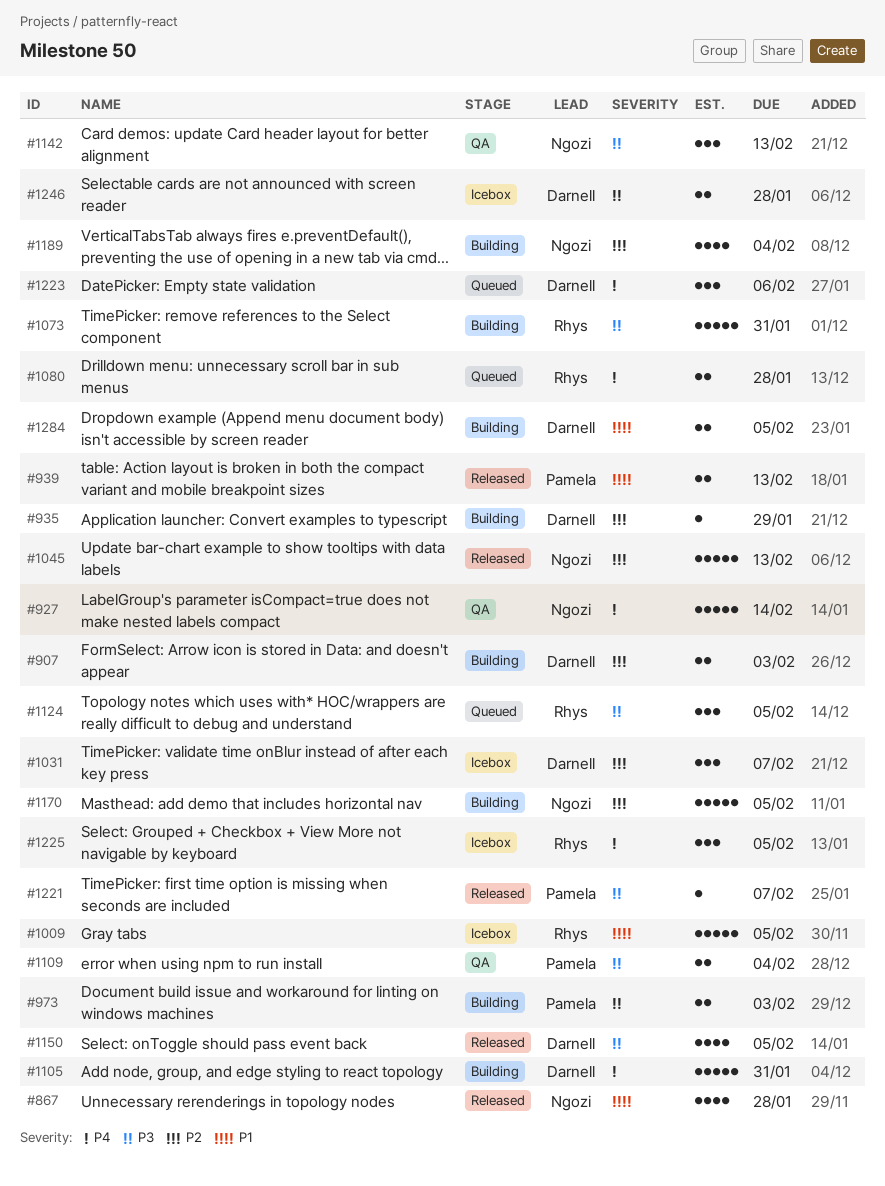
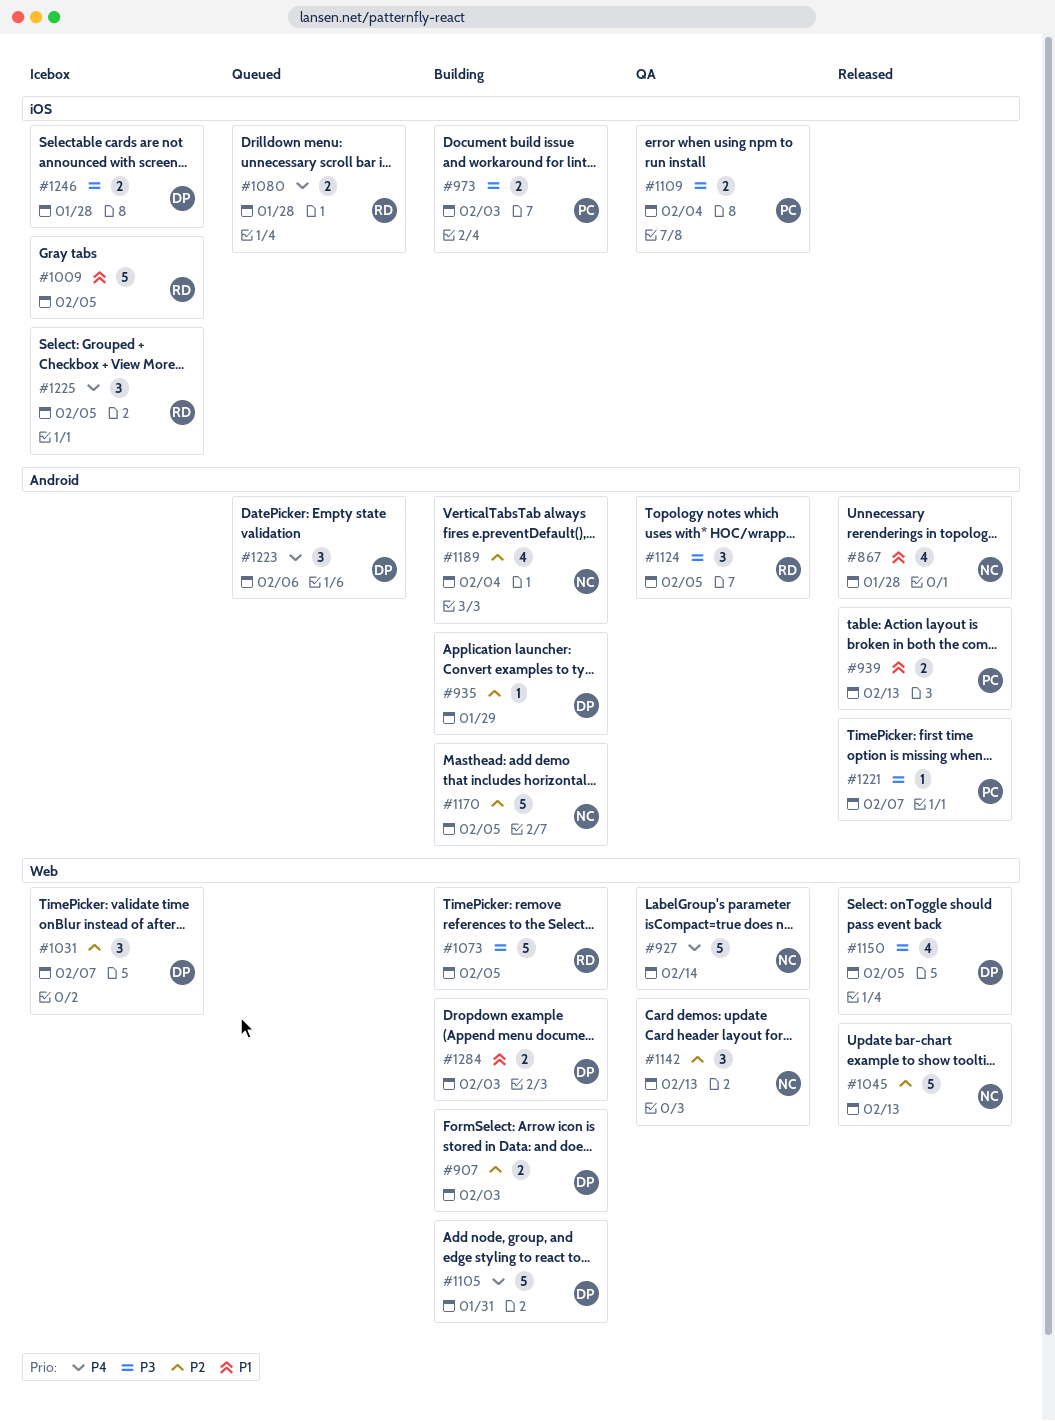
#1073, due: Jan 31 -> Feb 5
#1124, status: Queued -> QA
#1142, priority: P3 -> P2
#1284, due: Feb 5 -> Feb 3

